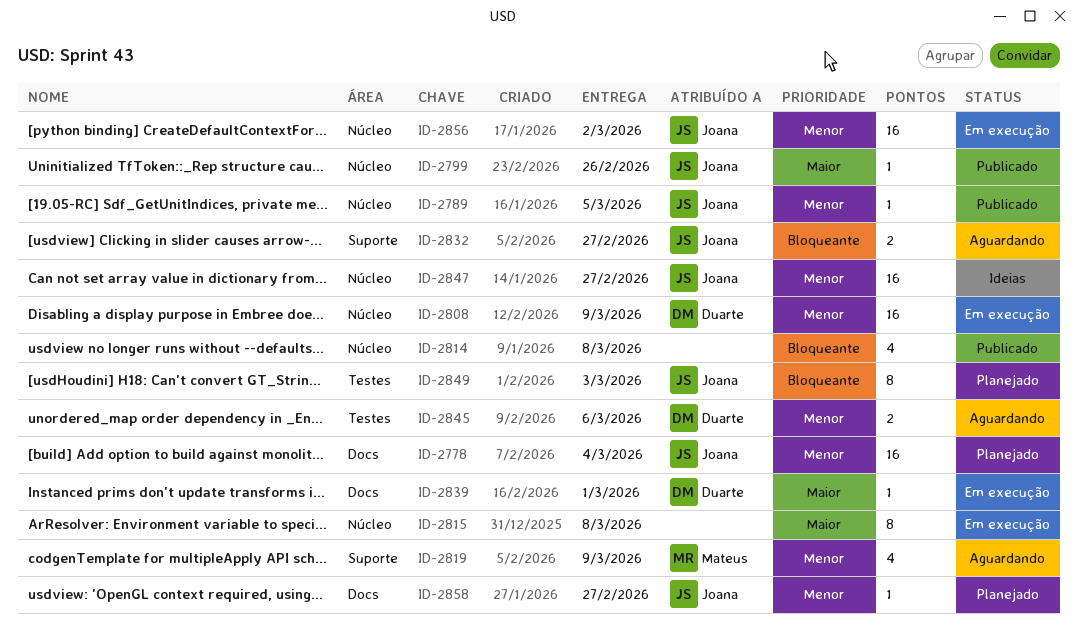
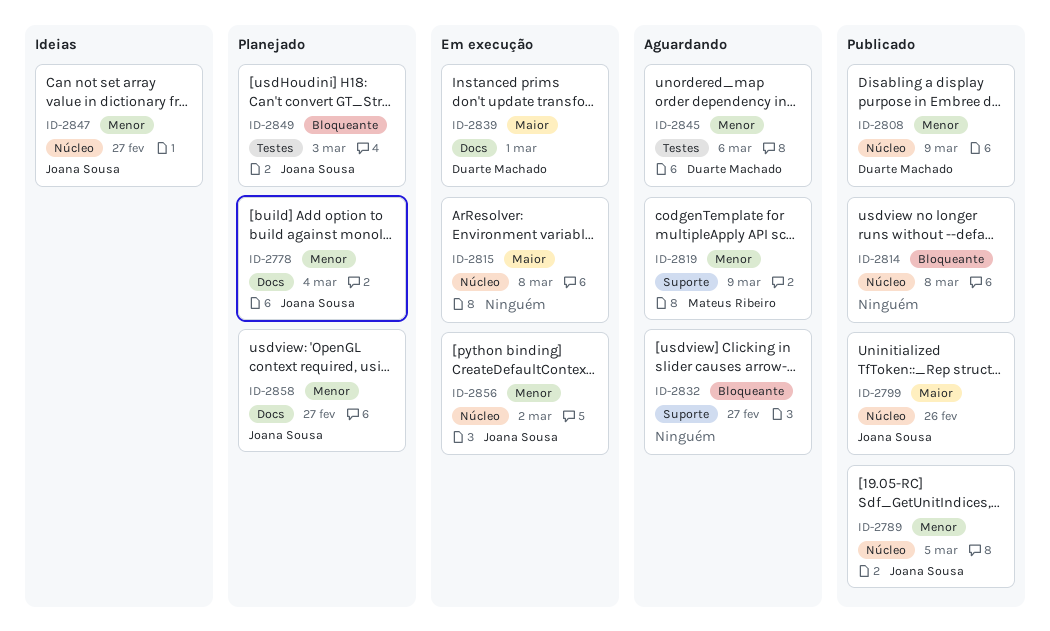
ID-2808, status: Em execução -> Publicado
ID-2832, owner: Joana Sousa -> none

